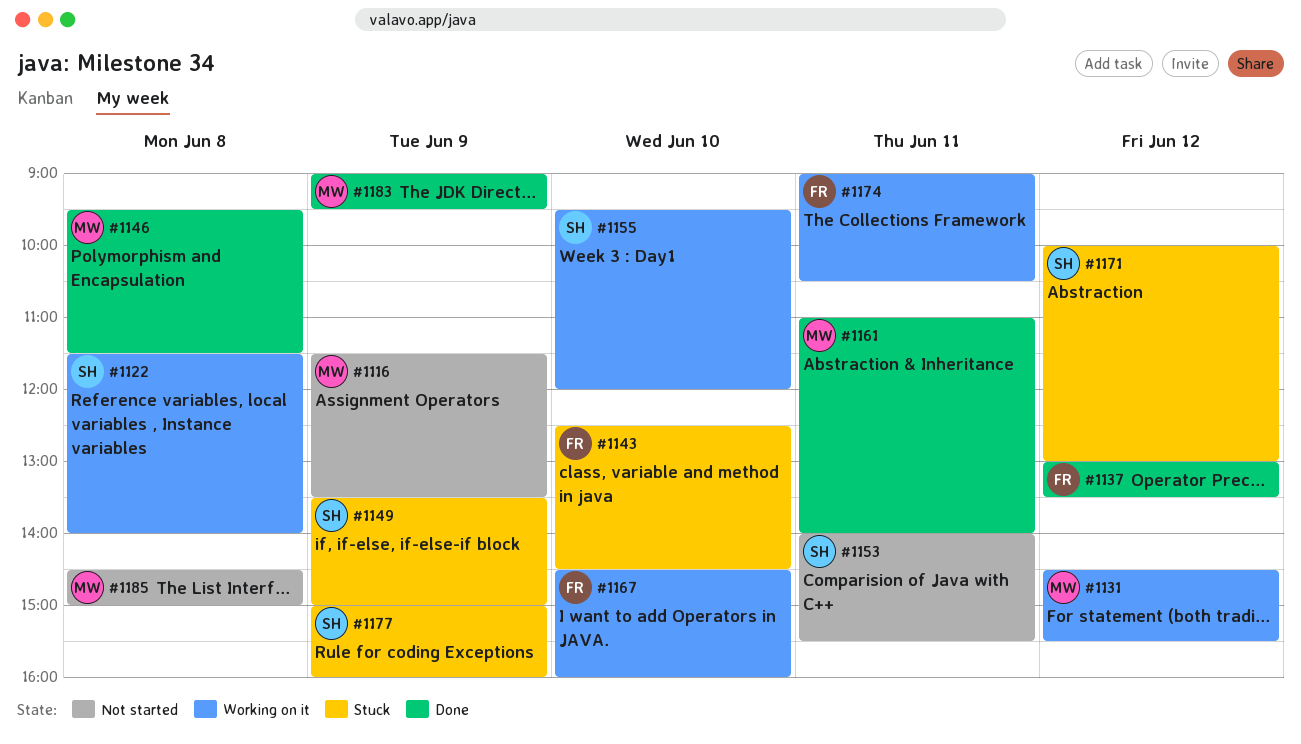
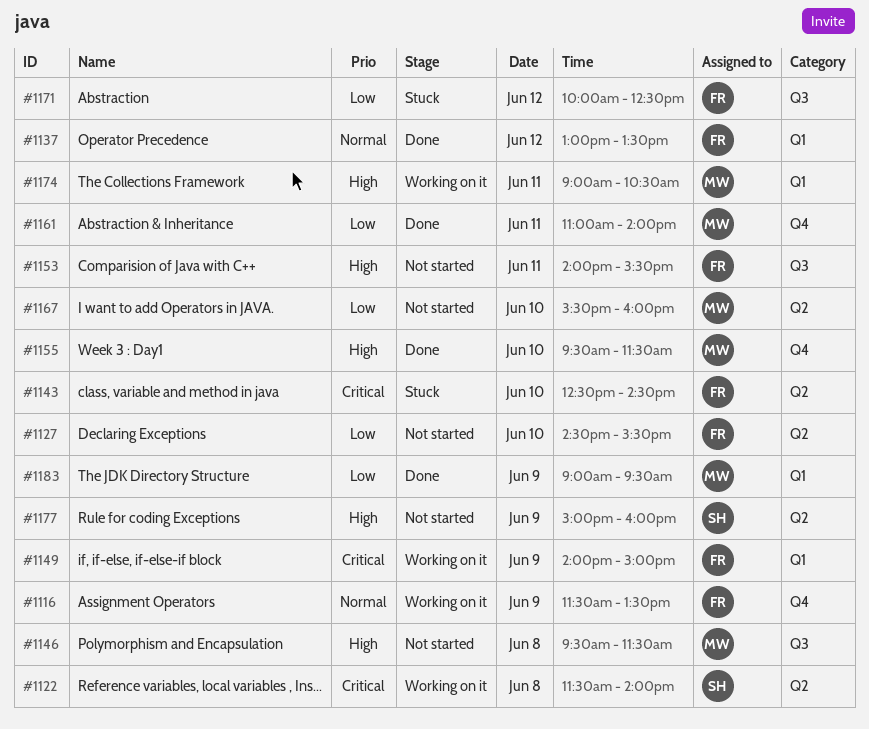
#1116, status: Not started -> Working on it
#1116, owner: MW -> FR
#1127: none -> present
#1131: present -> none
#1146, status: Done -> Not started
#1149, status: Stuck -> Working on it
#1149, owner: SH -> FR
#1149, begins: 13:30 -> 14:00
#1153, owner: SH -> FR
#1155, status: Working on it -> Done
#1155, owner: SH -> MW
#1155, ends: 12:00 -> 11:30
#1167, status: Working on it -> Not started
#1167, owner: FR -> MW
#1167, begins: 14:30 -> 15:30
#1171, owner: SH -> FR
#1171, ends: 13:00 -> 12:30
#1174, owner: FR -> MW
#1177, status: Stuck -> Not started
#1185: present -> none

